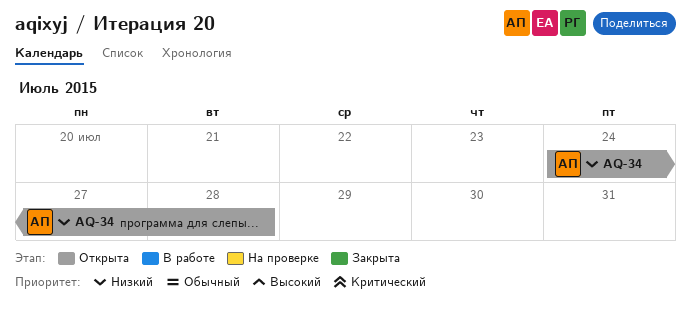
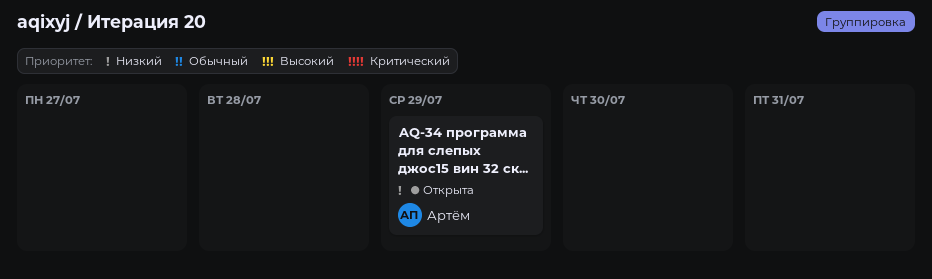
AQ-34, due: Jul 28 -> Jul 29

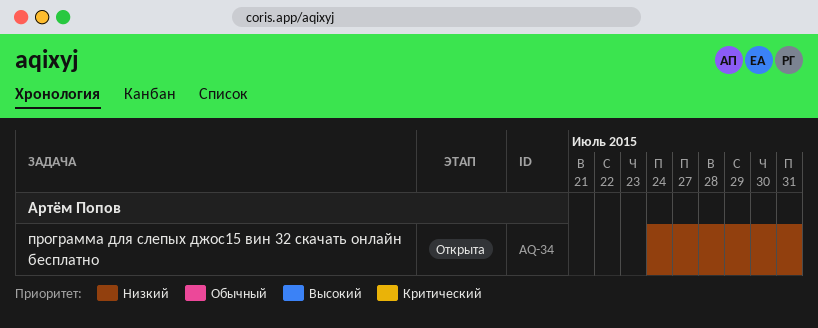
AQ-34, due: Jul 29 -> Jul 31

